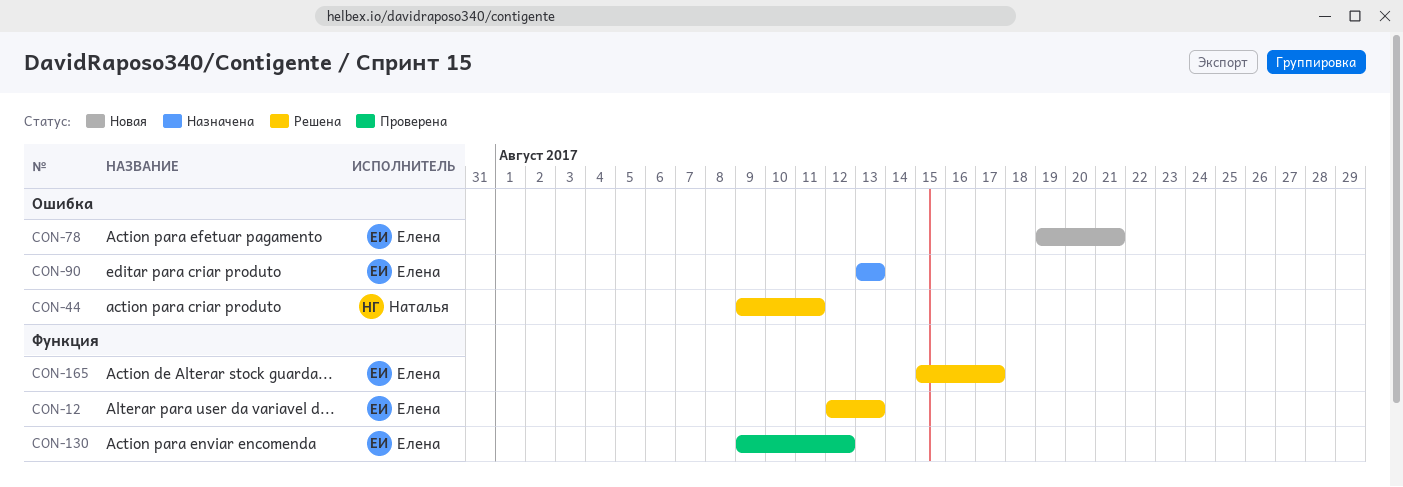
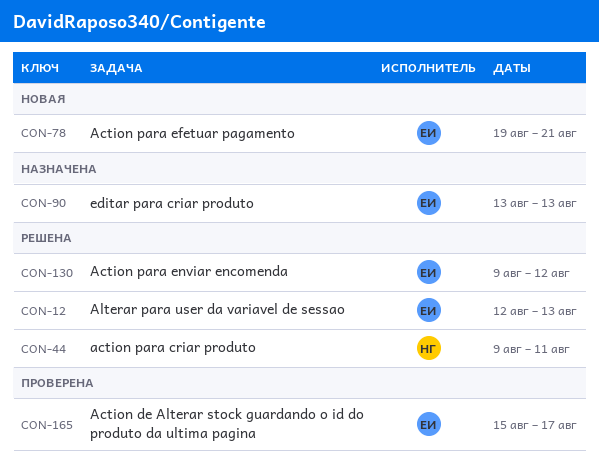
CON-130, status: Проверена -> Решена
CON-165, status: Решена -> Проверена

